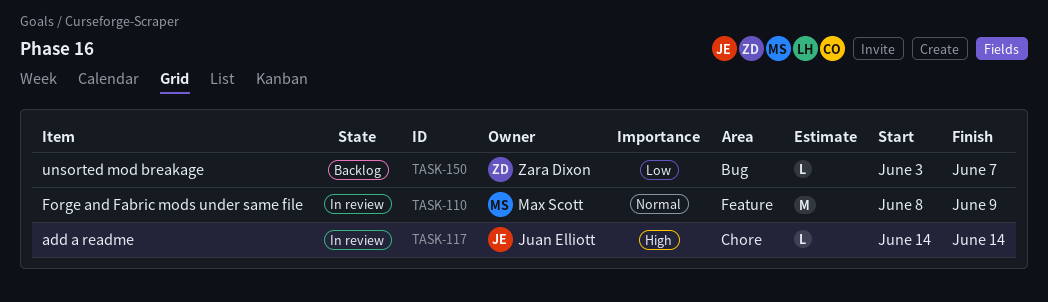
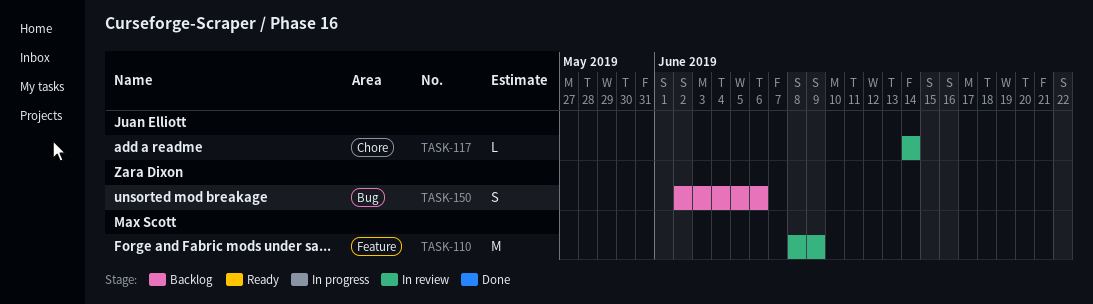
TASK-150, estimate: L -> S
TASK-150, start: Jun 3 -> Jun 2
TASK-150, due: Jun 7 -> Jun 6

